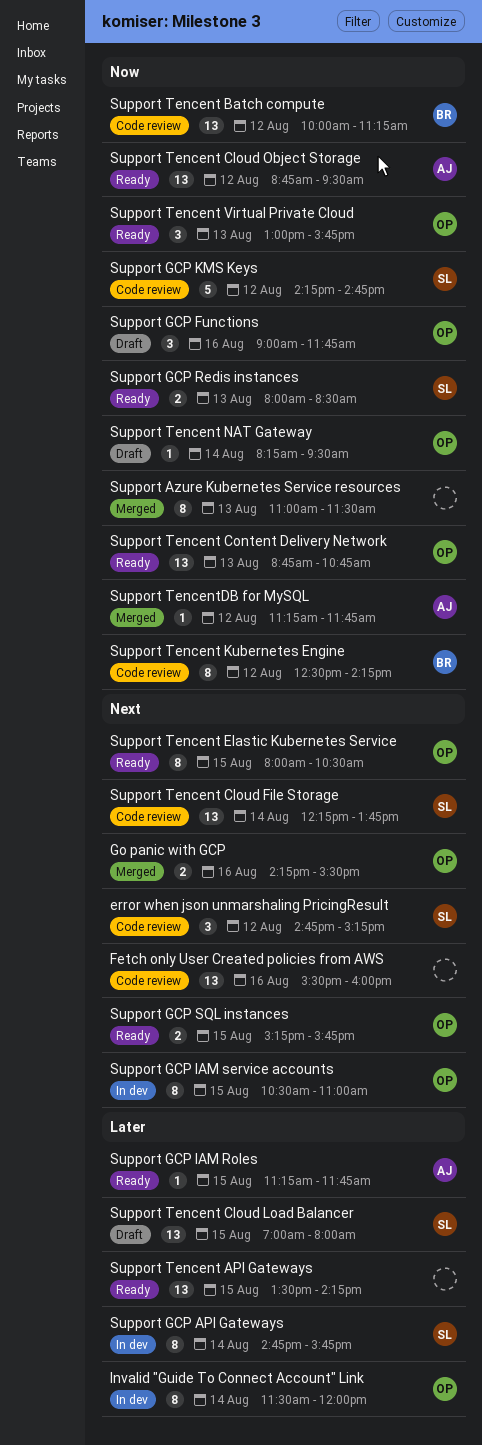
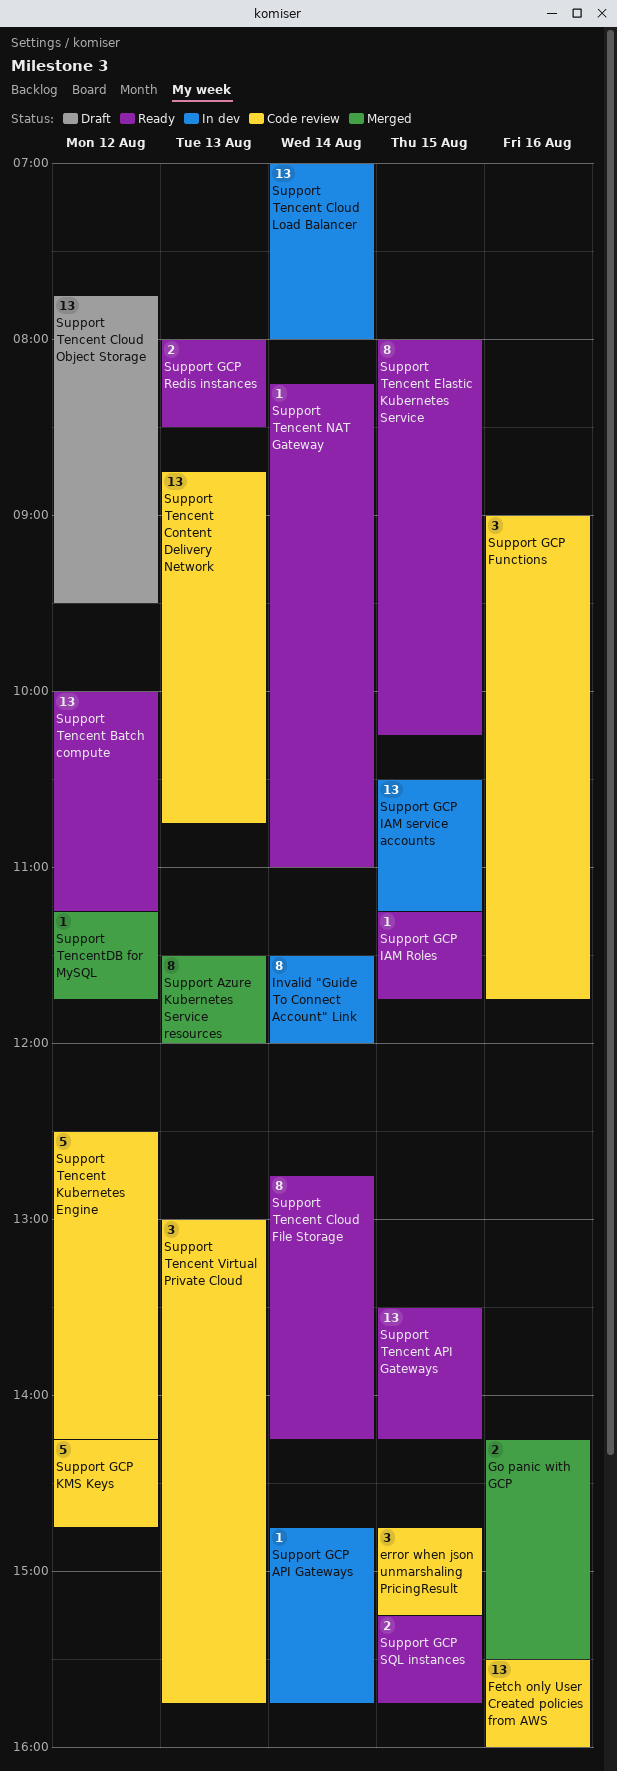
error when json unmarshaling PricingResult, day: Aug 12 -> Aug 15
Support Azure Kubernetes Service resources, begins: 11:00 -> 11:30
Support Azure Kubernetes Service resources, ends: 11:30 -> 12:00
Support GCP API Gateways, estimate: 8 -> 1
Support GCP Functions, status: Draft -> Code review
Support GCP IAM service accounts, estimate: 8 -> 13
Support GCP IAM service accounts, ends: 11:00 -> 11:15
Support Tencent Batch compute, status: Code review -> Ready
Support Tencent Cloud File Storage, status: Code review -> Ready
Support Tencent Cloud File Storage, estimate: 13 -> 8
Support Tencent Cloud File Storage, begins: 12:15 -> 12:45
Support Tencent Cloud File Storage, ends: 13:45 -> 14:15
Support Tencent Cloud Load Balancer, status: Draft -> In dev
Support Tencent Cloud Load Balancer, day: Aug 15 -> Aug 14
Support Tencent Cloud Object Storage, status: Ready -> Draft
Support Tencent Cloud Object Storage, begins: 08:45 -> 07:45
Support Tencent Content Delivery Network, status: Ready -> Code review
Support Tencent Elastic Kubernetes Service, ends: 10:30 -> 10:15
Support Tencent Kubernetes Engine, estimate: 8 -> 5
Support Tencent NAT Gateway, status: Draft -> Ready
Support Tencent NAT Gateway, ends: 09:30 -> 11:00
Support Tencent Virtual Private Cloud, status: Ready -> Code review

